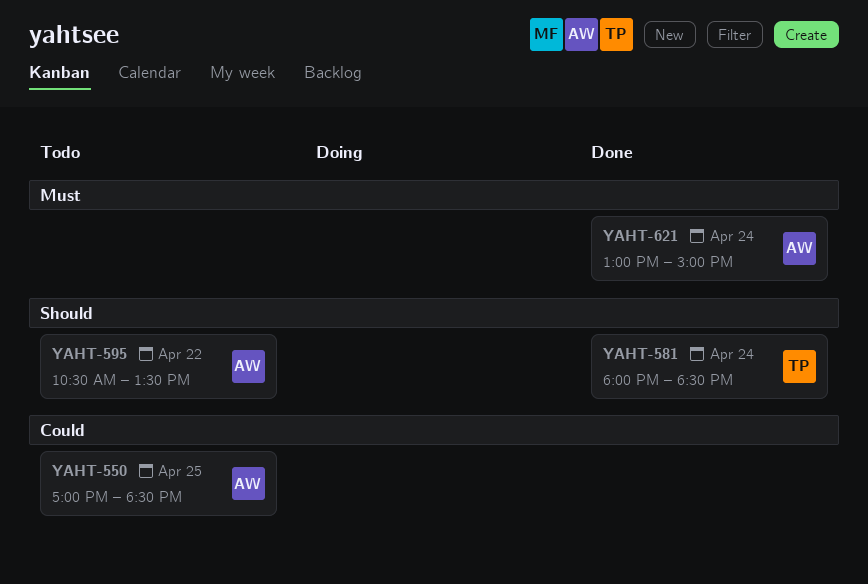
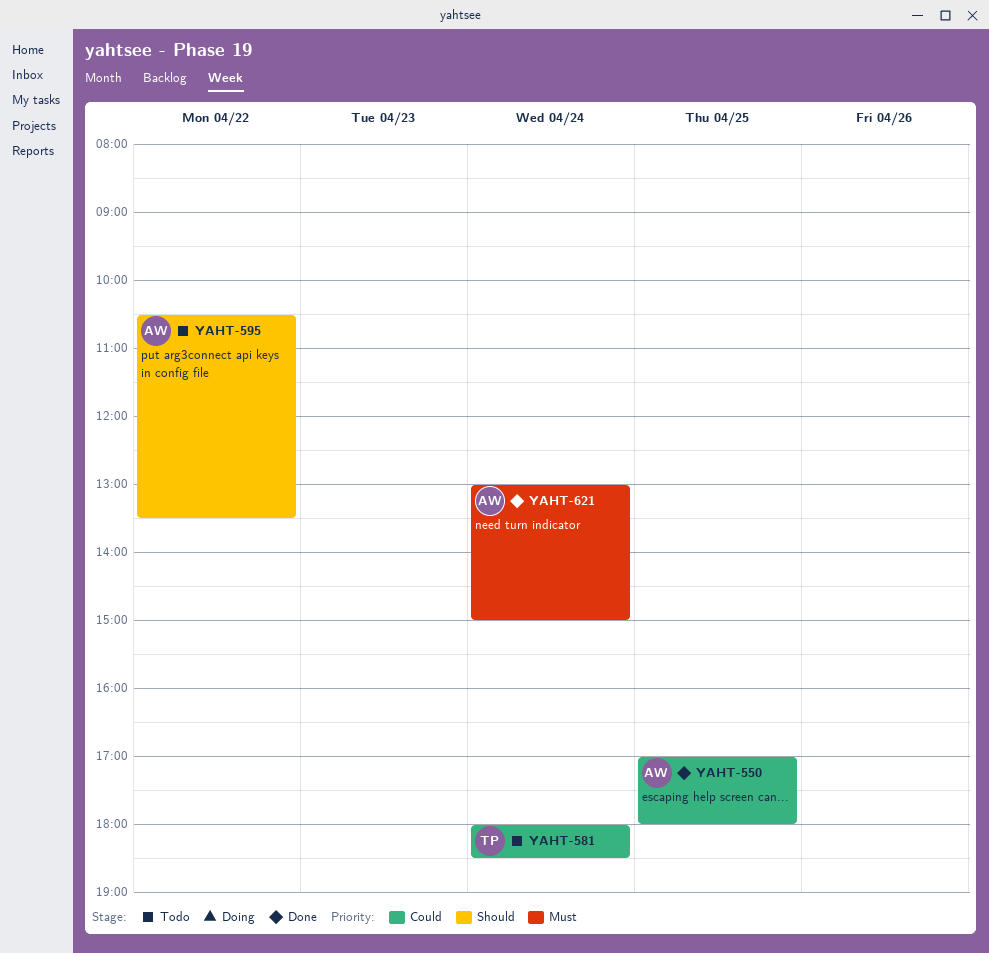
YAHT-550, status: Todo -> Done
YAHT-550, ends: 18:30 -> 18:00
YAHT-581, status: Done -> Todo
YAHT-581, priority: Should -> Could

